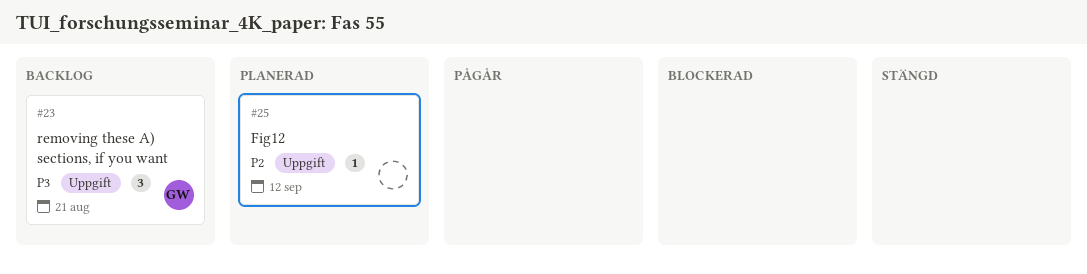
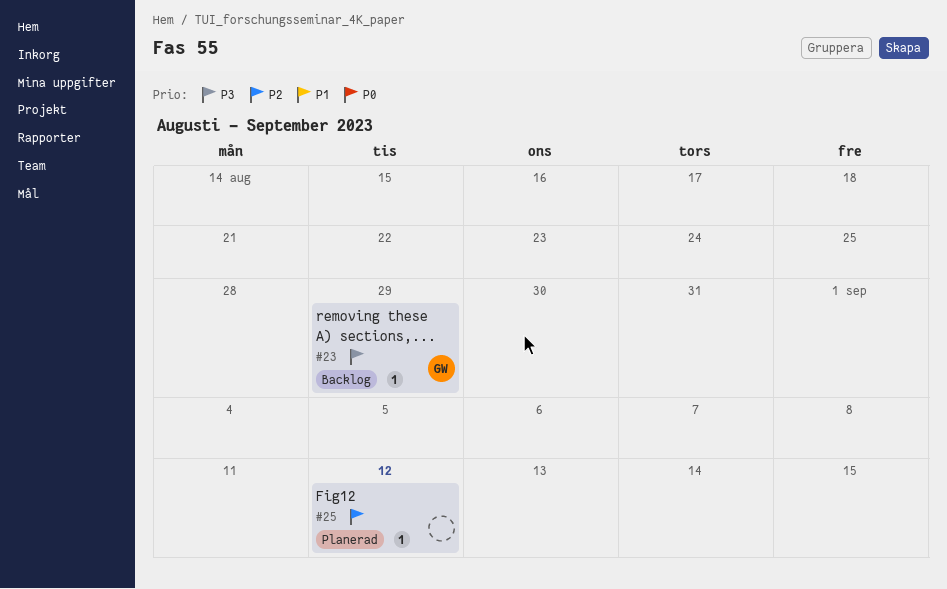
#23, estimate: 3 -> 1
#23, due: Aug 21 -> Aug 29

